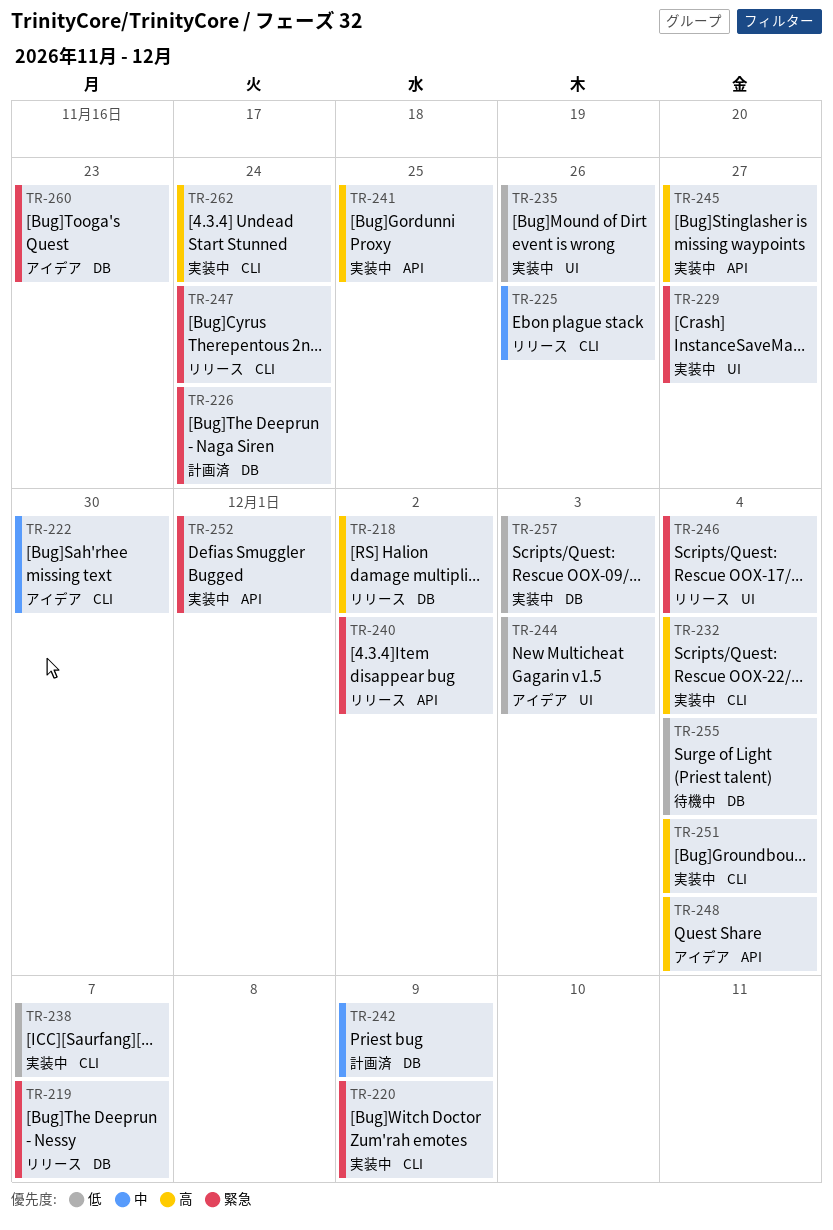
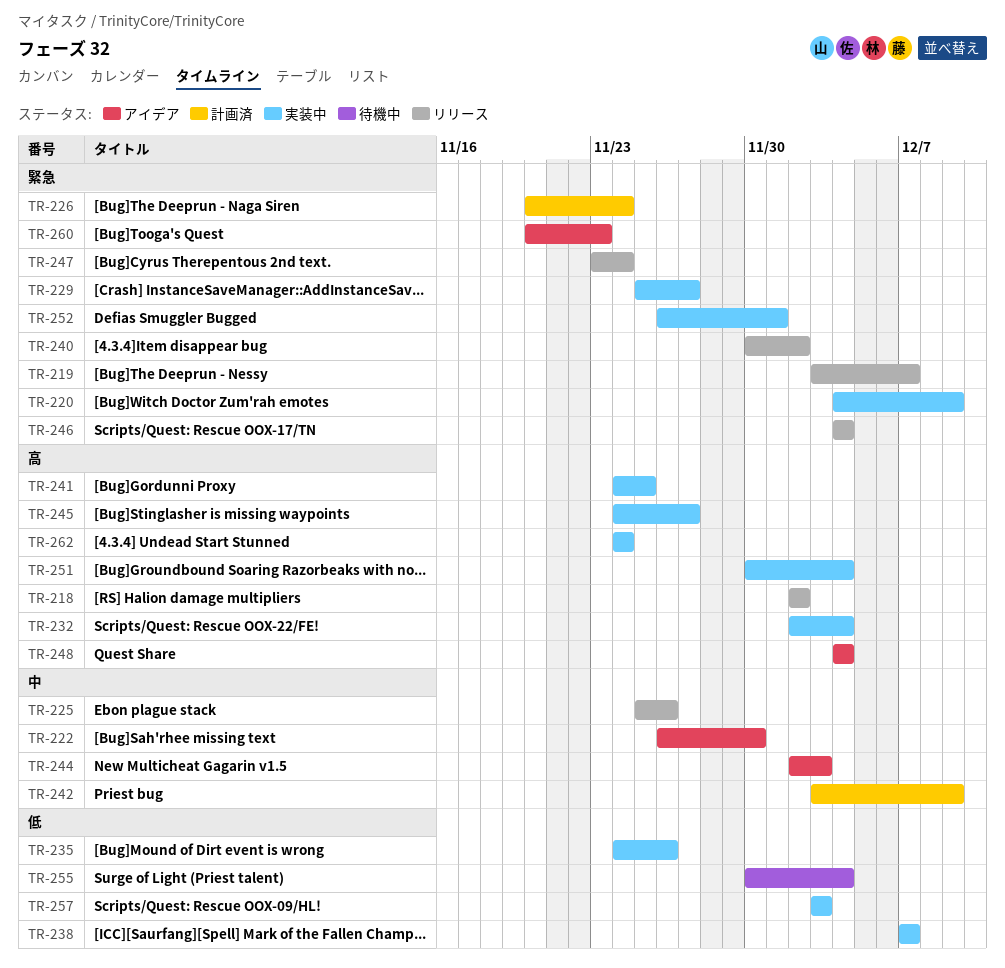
TR-244, priority: 低 -> 中

